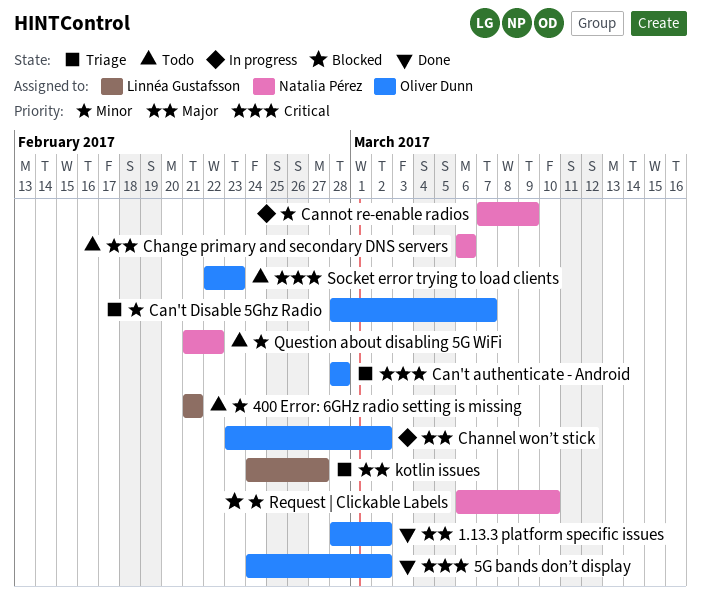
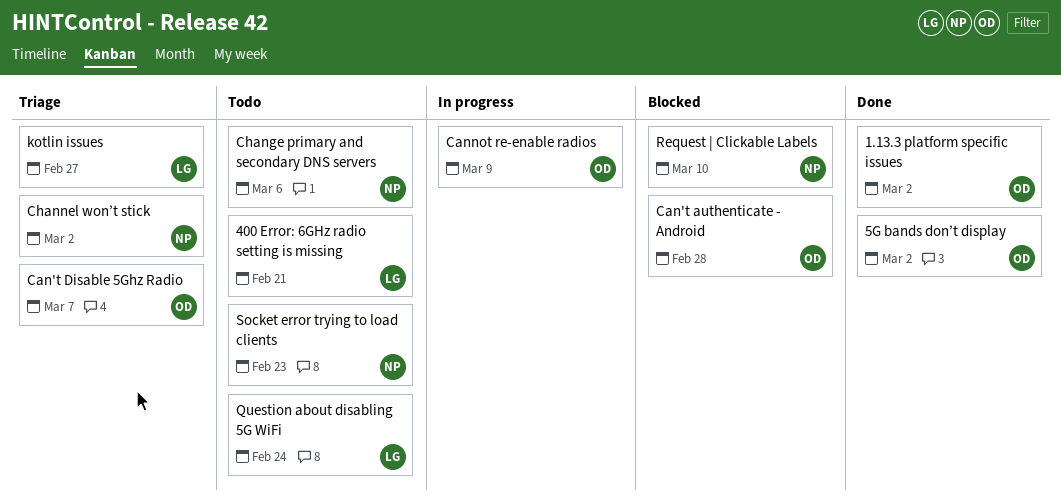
Can't authenticate - Android, status: Triage -> Blocked
Cannot re-enable radios, owner: Natalia Pérez -> Oliver Dunn
Channel won’t stick, status: In progress -> Triage
Channel won’t stick, owner: Oliver Dunn -> Natalia Pérez
Question about disabling 5G WiFi, owner: Natalia Pérez -> Linnéa Gustafsson
Question about disabling 5G WiFi, due: Feb 22 -> Feb 24
Socket error trying to load clients, owner: Oliver Dunn -> Natalia Pérez

